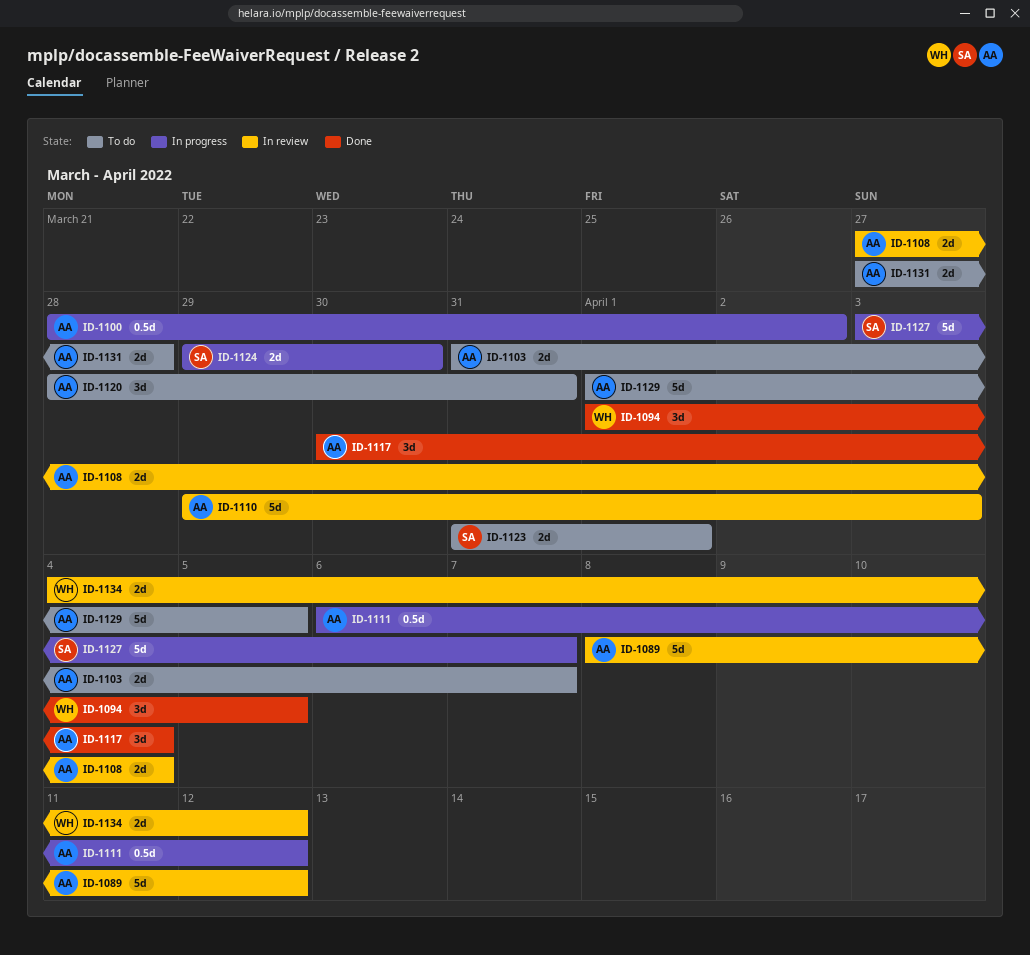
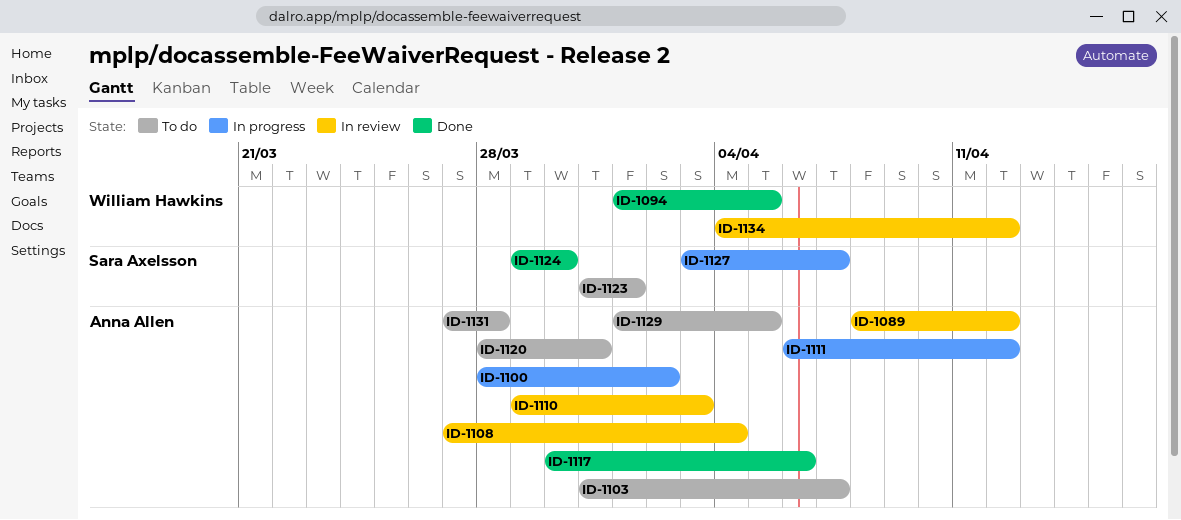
ID-1117, due: Apr 4 -> Apr 6
ID-1124, status: In progress -> Done

